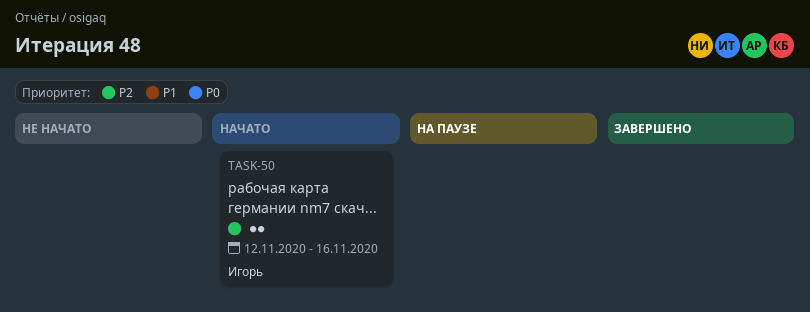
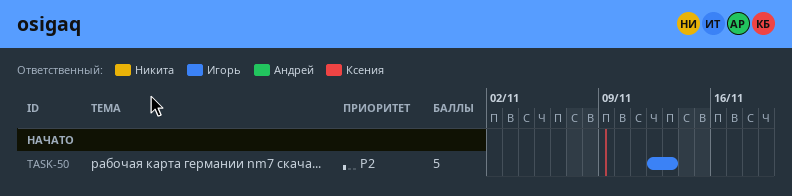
TASK-50, estimate: 2 -> 5
TASK-50, due: Nov 16 -> Nov 13

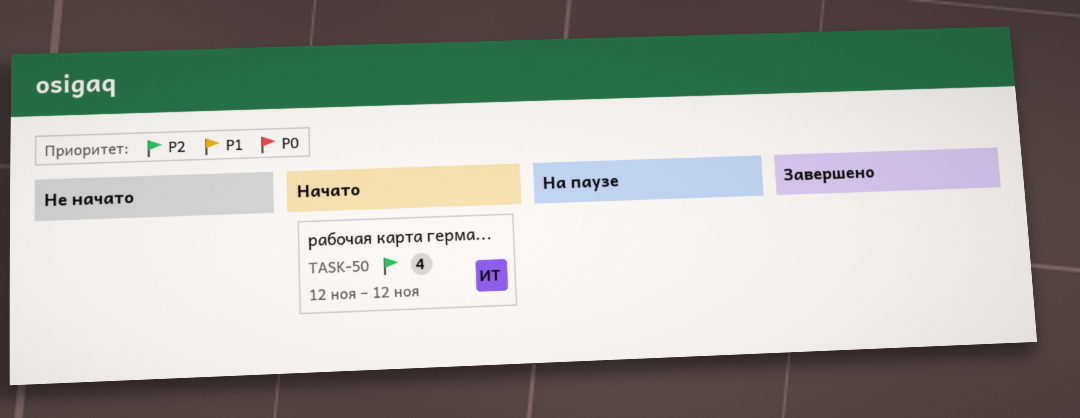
TASK-50, estimate: 5 -> 4
TASK-50, due: Nov 13 -> Nov 12

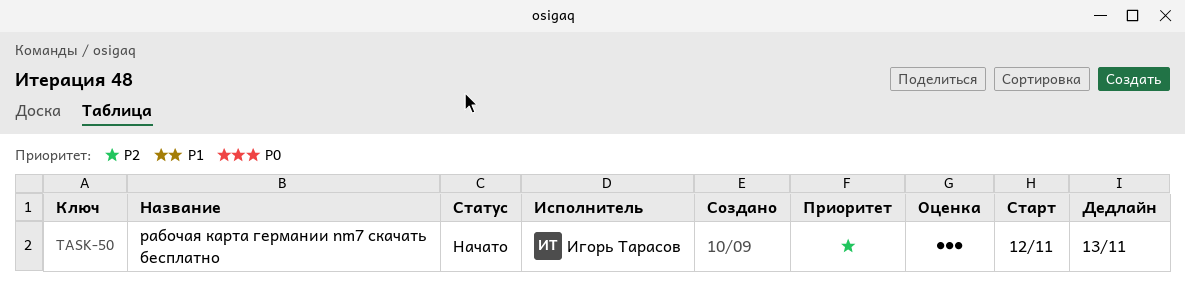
TASK-50, estimate: 4 -> 3
TASK-50, due: Nov 12 -> Nov 13

